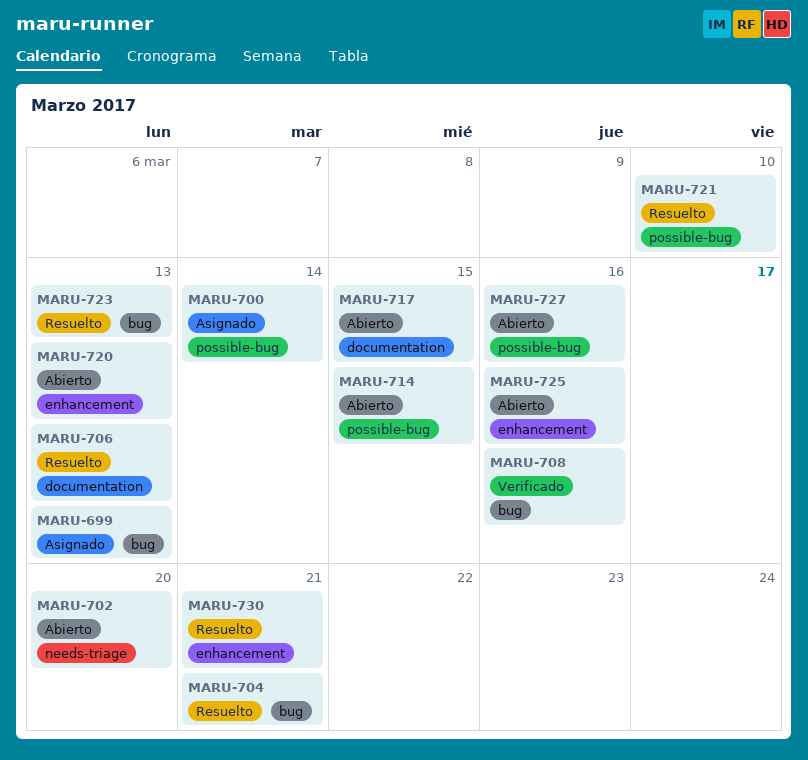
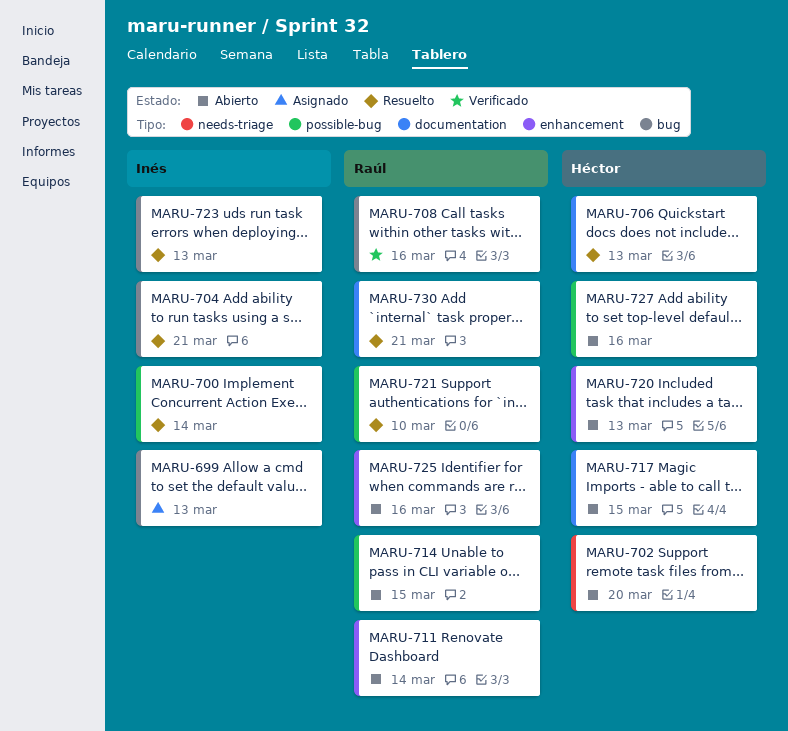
MARU-700, status: Asignado -> Resuelto
MARU-711: none -> present
MARU-730, label: enhancement -> documentation

